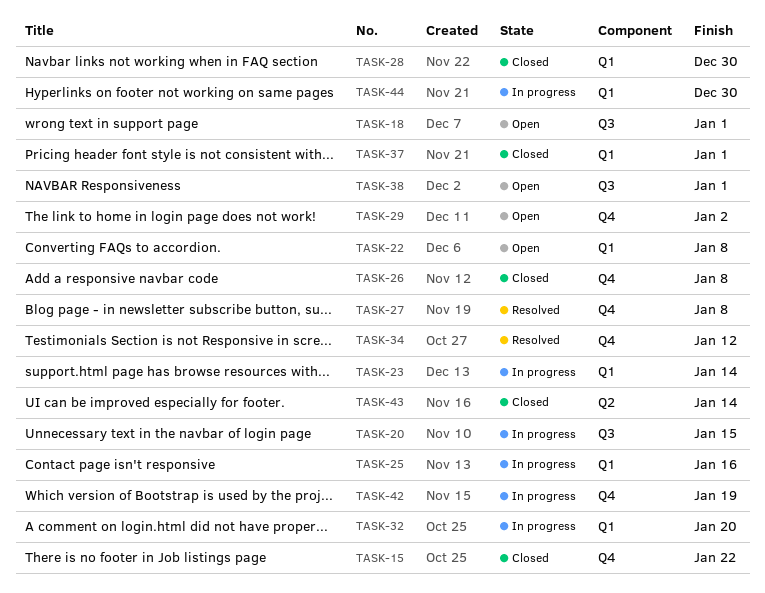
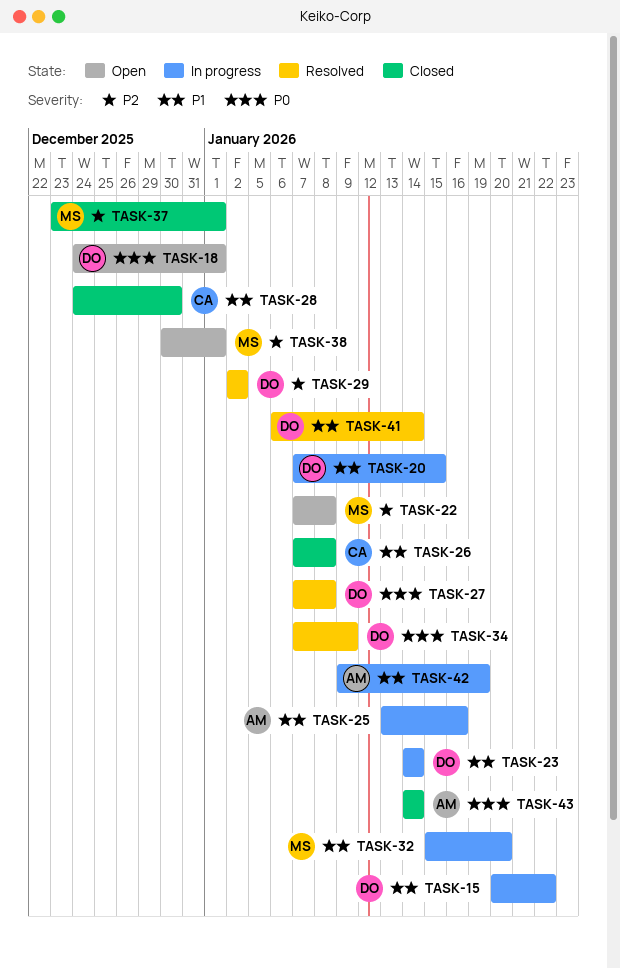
TASK-15, status: Closed -> In progress
TASK-29, status: Open -> Resolved
TASK-34, due: Jan 12 -> Jan 9
TASK-41: none -> present
TASK-44: present -> none

